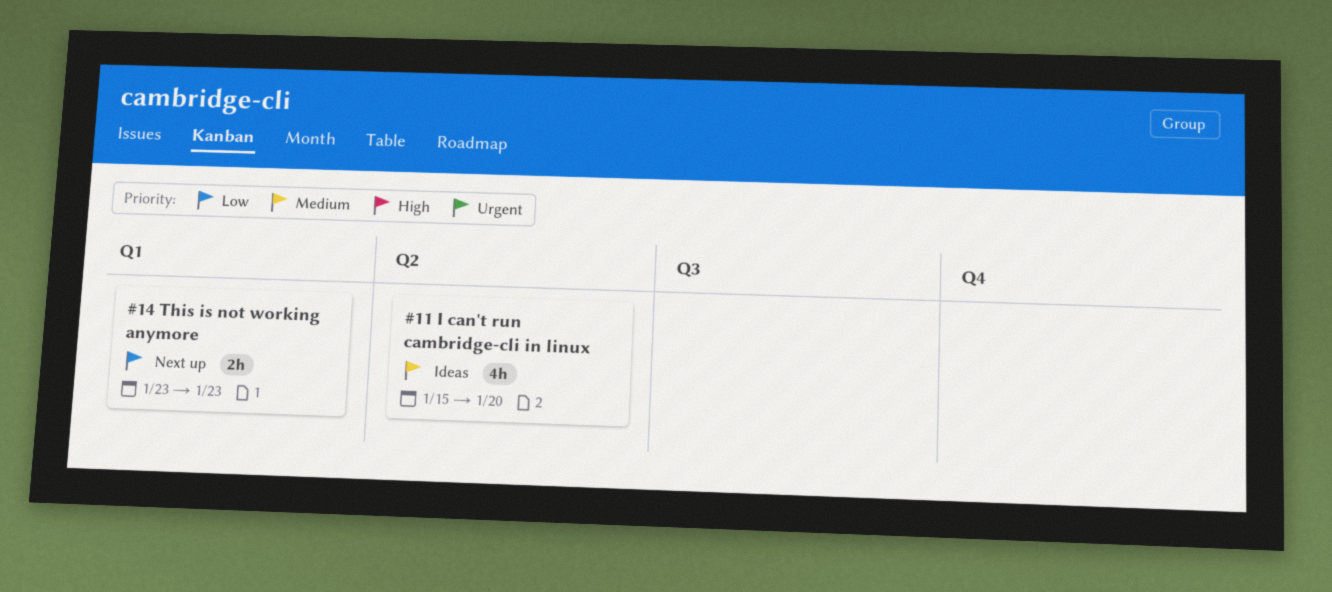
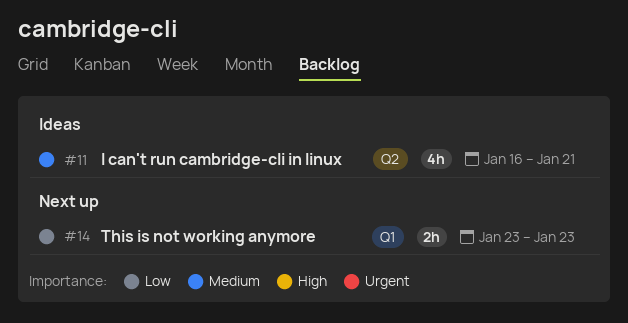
#11, start: Jan 15 -> Jan 16
#11, due: Jan 20 -> Jan 21

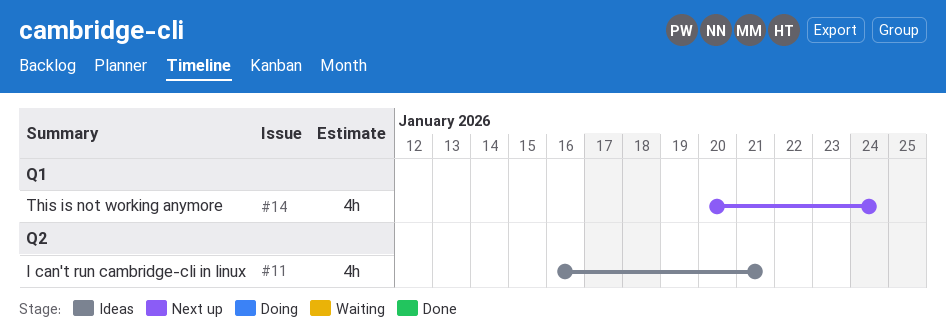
#14, estimate: 2h -> 4h
#14, start: Jan 23 -> Jan 20
#14, due: Jan 23 -> Jan 24

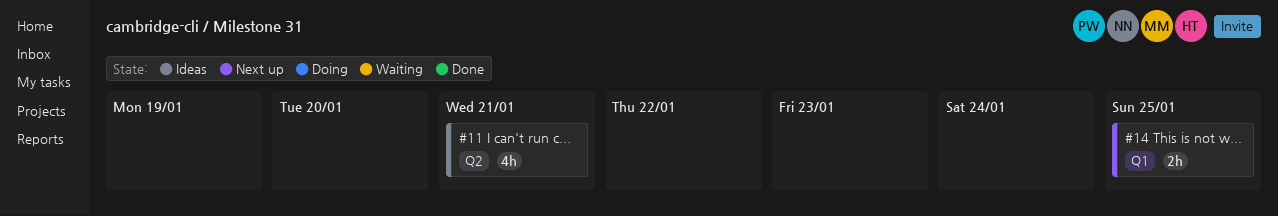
#14, estimate: 4h -> 2h
#14, due: Jan 24 -> Jan 25

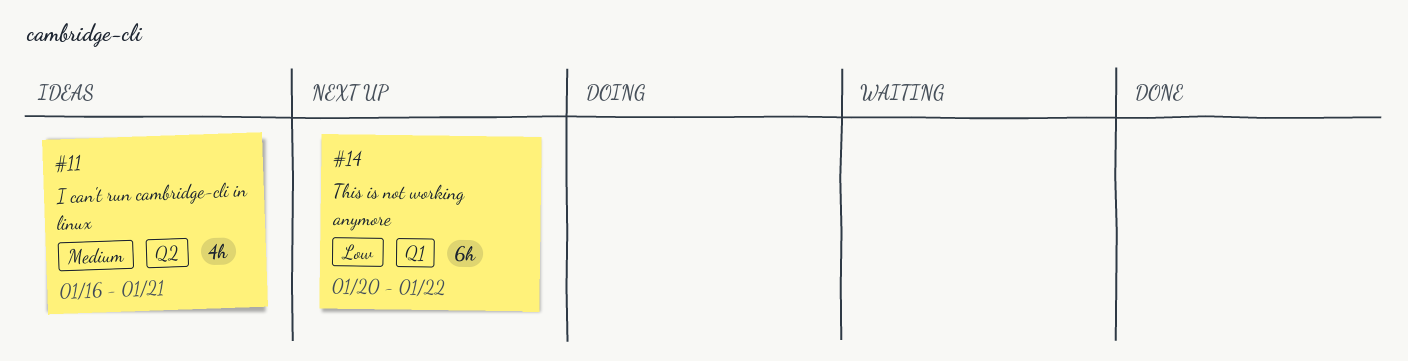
#14, estimate: 2h -> 6h
#14, due: Jan 25 -> Jan 22

